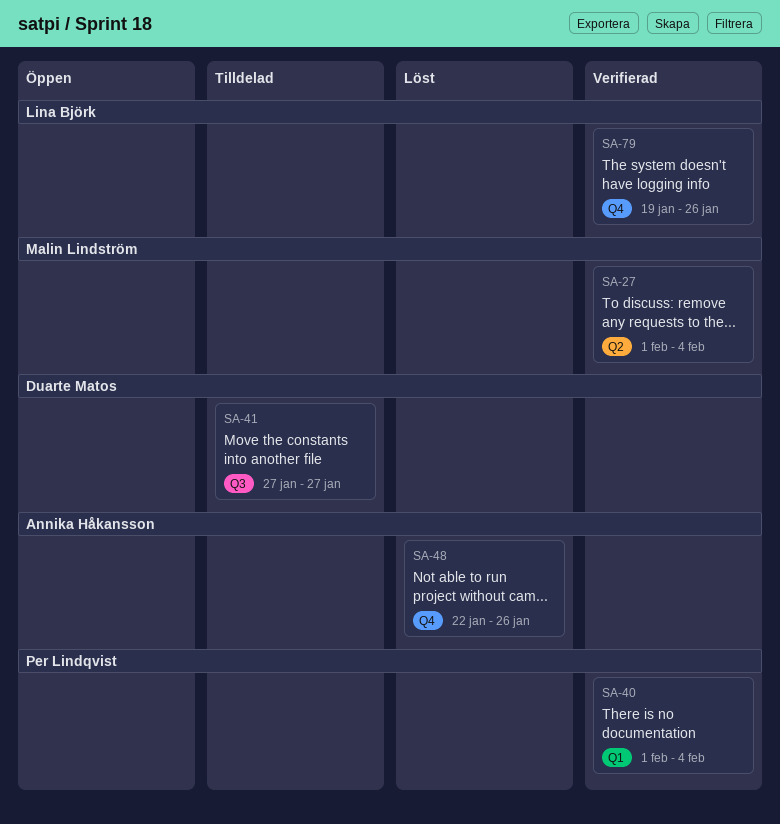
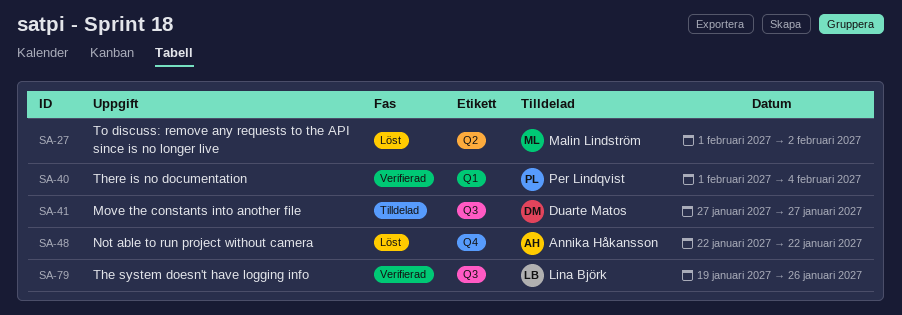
SA-27, status: Verifierad -> Löst
SA-27, due: Feb 4 -> Feb 2
SA-48, due: Jan 26 -> Jan 22
SA-79, label: Q4 -> Q3

